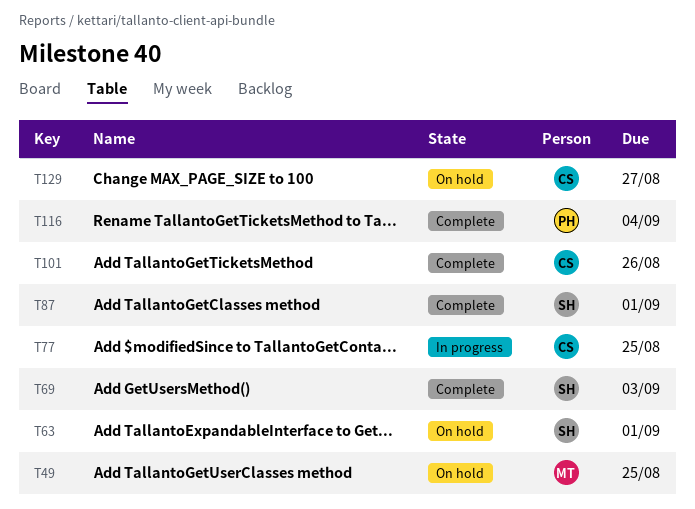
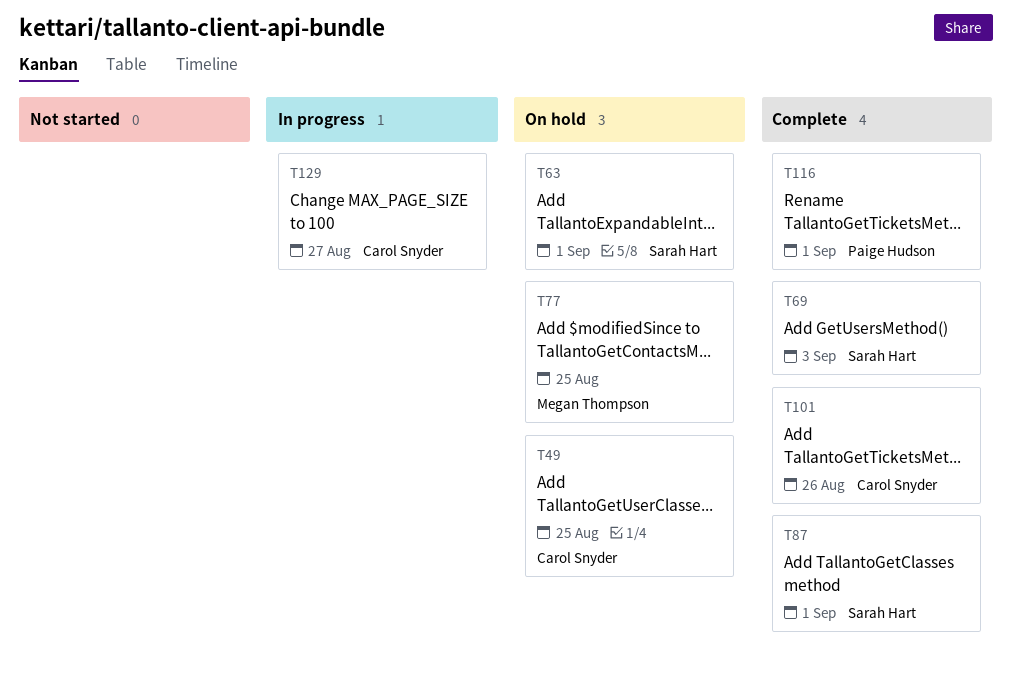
T49, owner: Megan Thompson -> Carol Snyder
T77, status: In progress -> On hold
T77, owner: Carol Snyder -> Megan Thompson
T116, due: Sep 4 -> Sep 1
T129, status: On hold -> In progress

